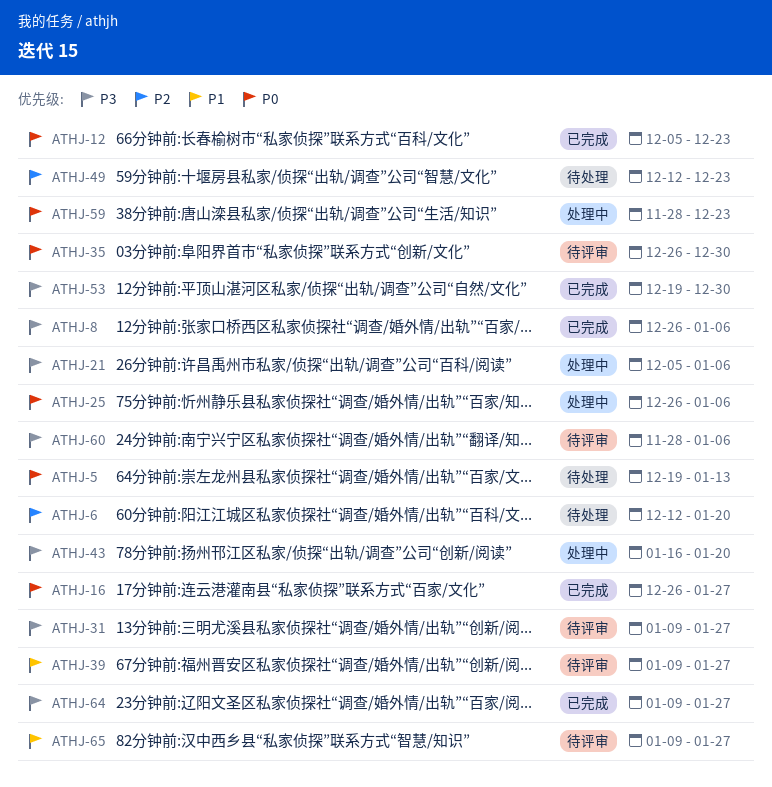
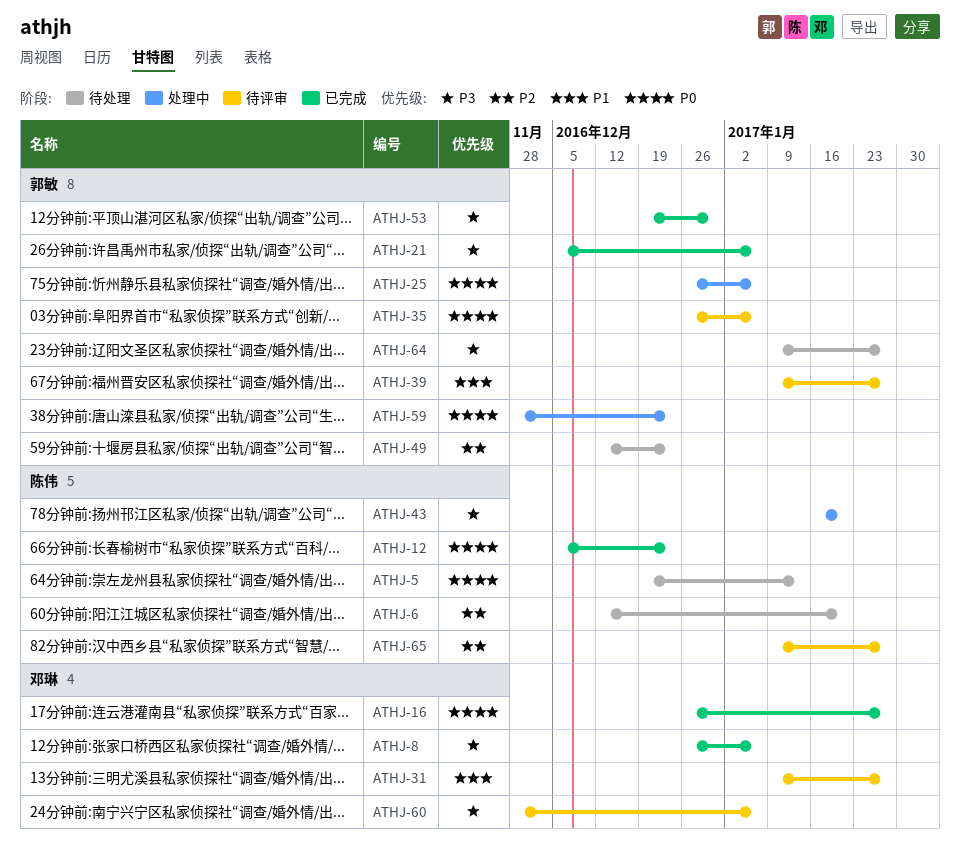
ATHJ-21, status: 处理中 -> 已完成
ATHJ-31, priority: P3 -> P1
ATHJ-35, due: Dec 30 -> Jan 6
ATHJ-64, status: 已完成 -> 待处理
ATHJ-65, priority: P1 -> P2

